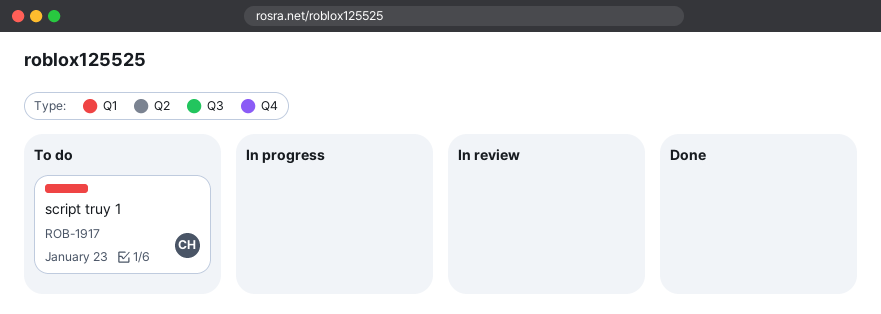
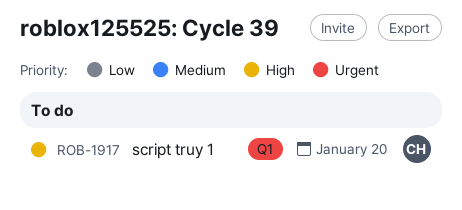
ROB-1917, due: Jan 23 -> Jan 20

